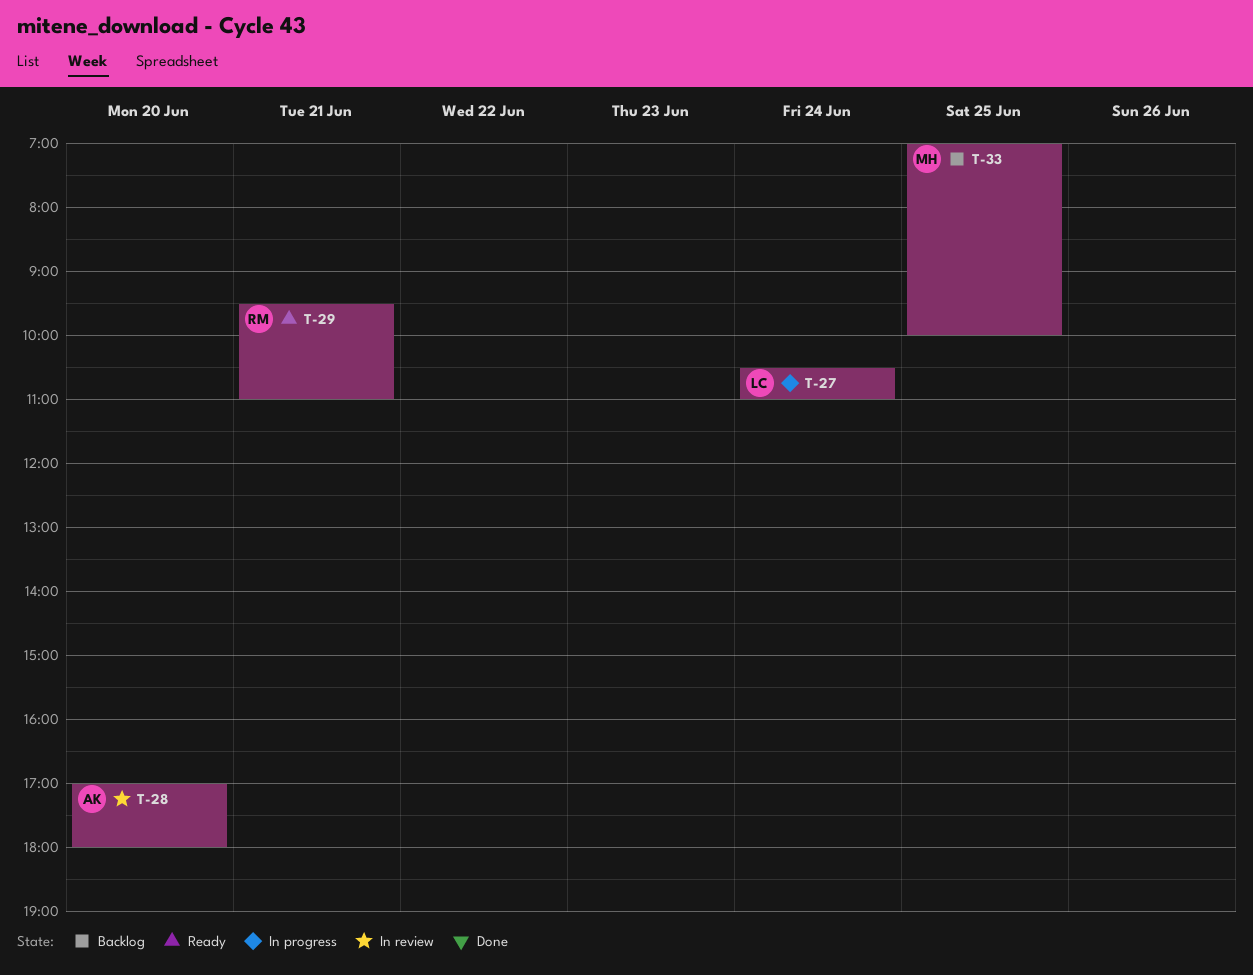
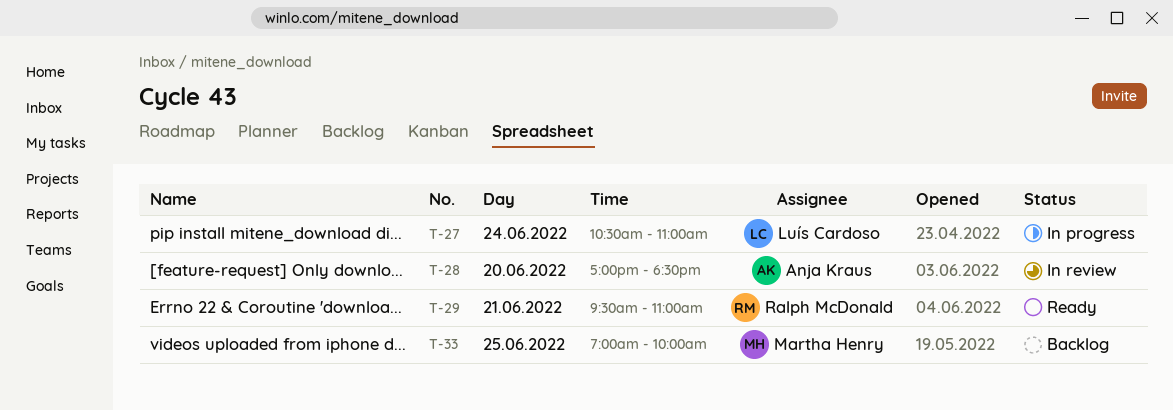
T-28, ends: 18:00 -> 18:30

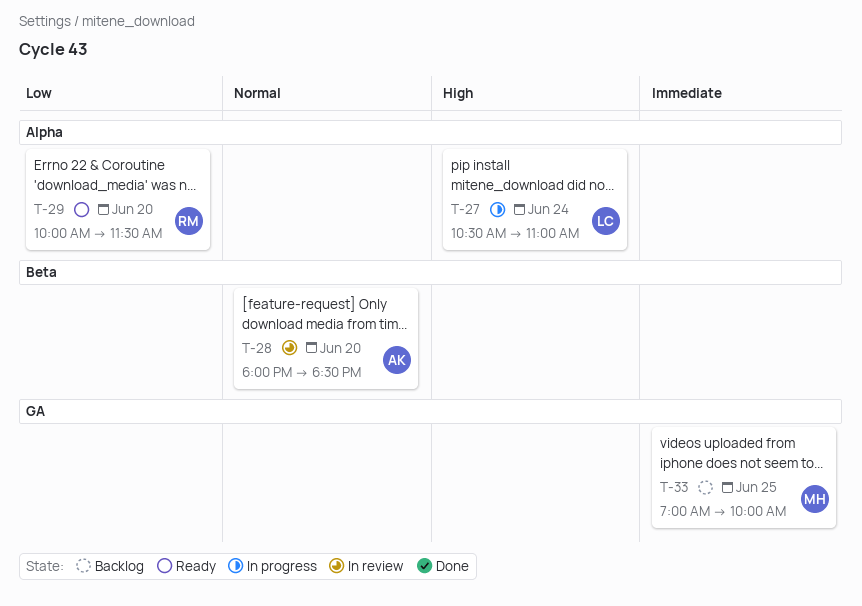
T-28, begins: 17:00 -> 18:00
T-29, day: Jun 21 -> Jun 20
T-29, begins: 09:30 -> 10:00
T-29, ends: 11:00 -> 11:30

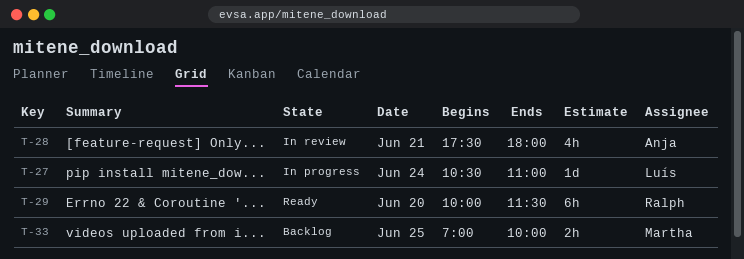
T-28, day: Jun 20 -> Jun 21
T-28, begins: 18:00 -> 17:30
T-28, ends: 18:30 -> 18:00

